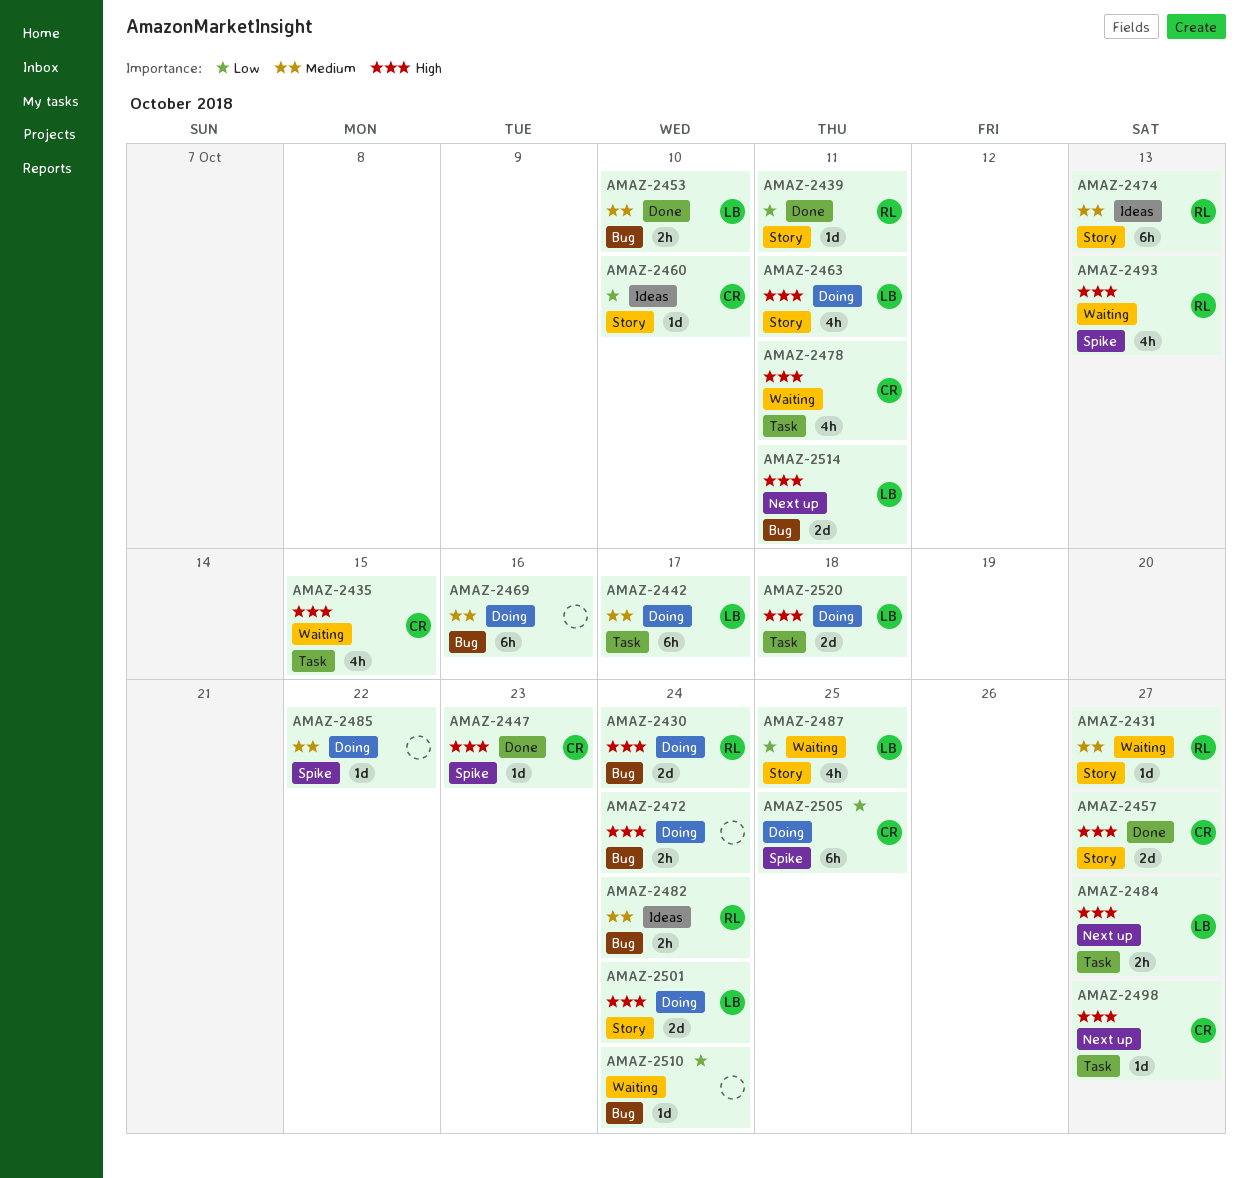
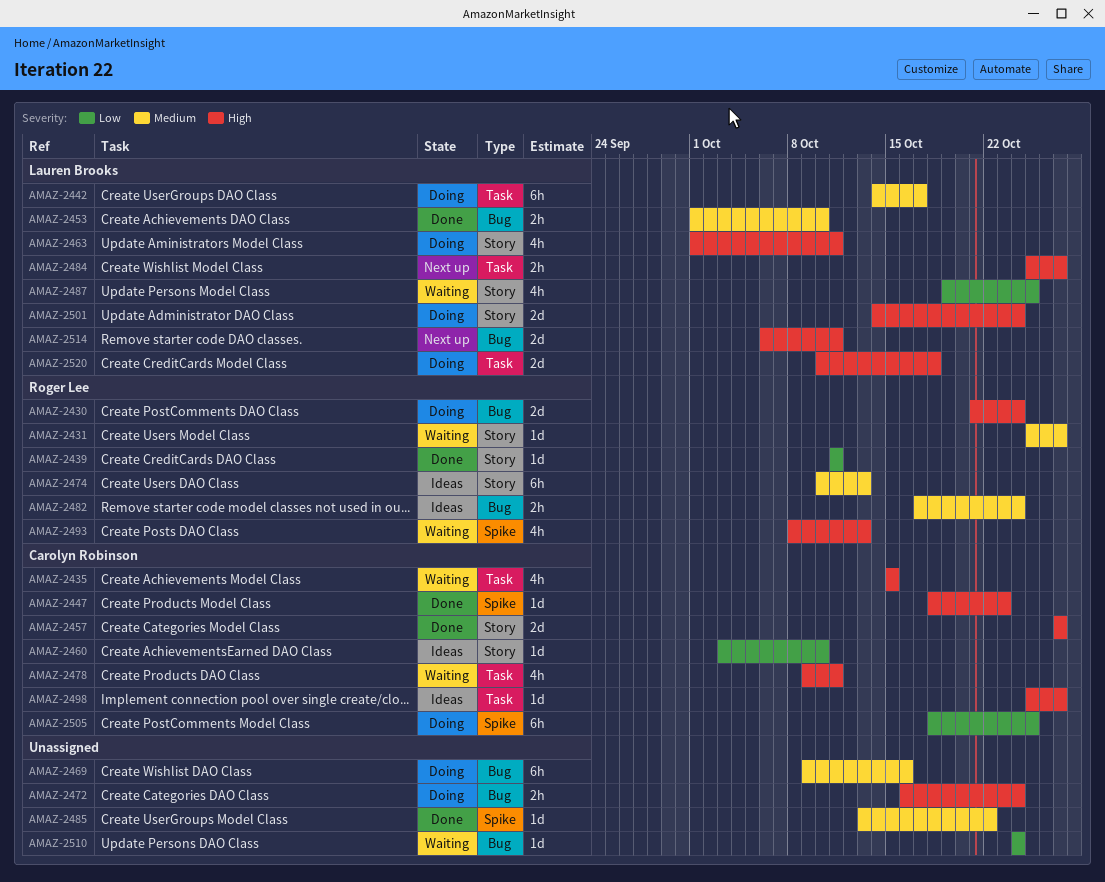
AMAZ-2485, status: Doing -> Done
AMAZ-2498, status: Next up -> Ideas

